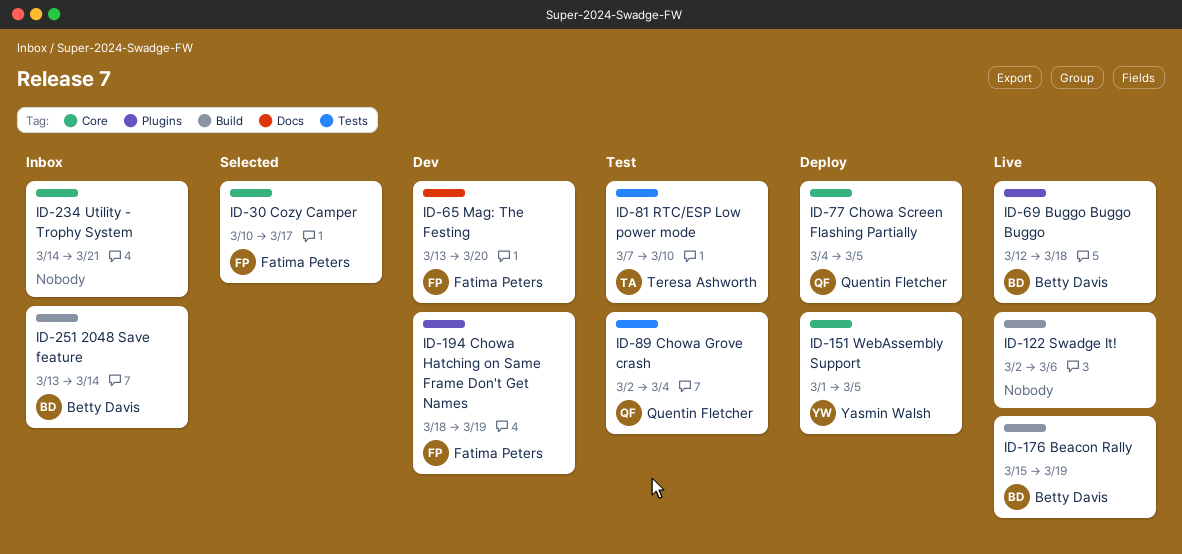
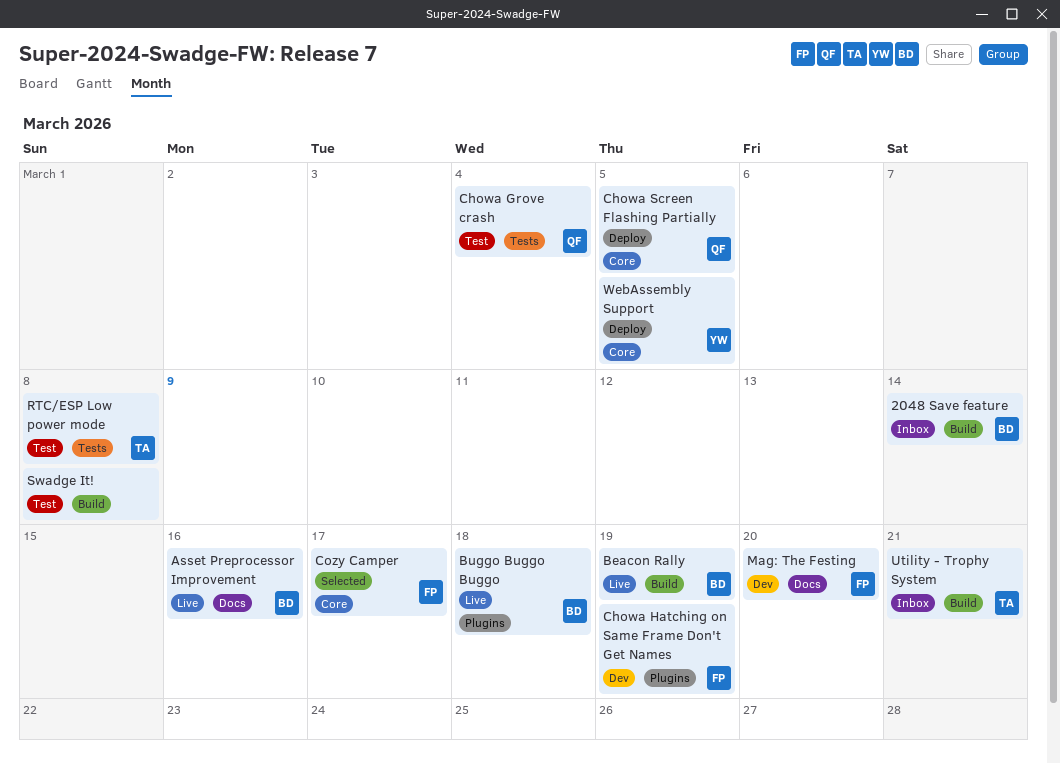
Asset Preprocessor Improvement: none -> present
RTC/ESP Low power mode, due: Mar 10 -> Mar 8
Swadge It!, status: Live -> Test
Swadge It!, due: Mar 6 -> Mar 8
Utility - Trophy System, owner: none -> Teresa Ashworth
Utility - Trophy System, label: Core -> Build

